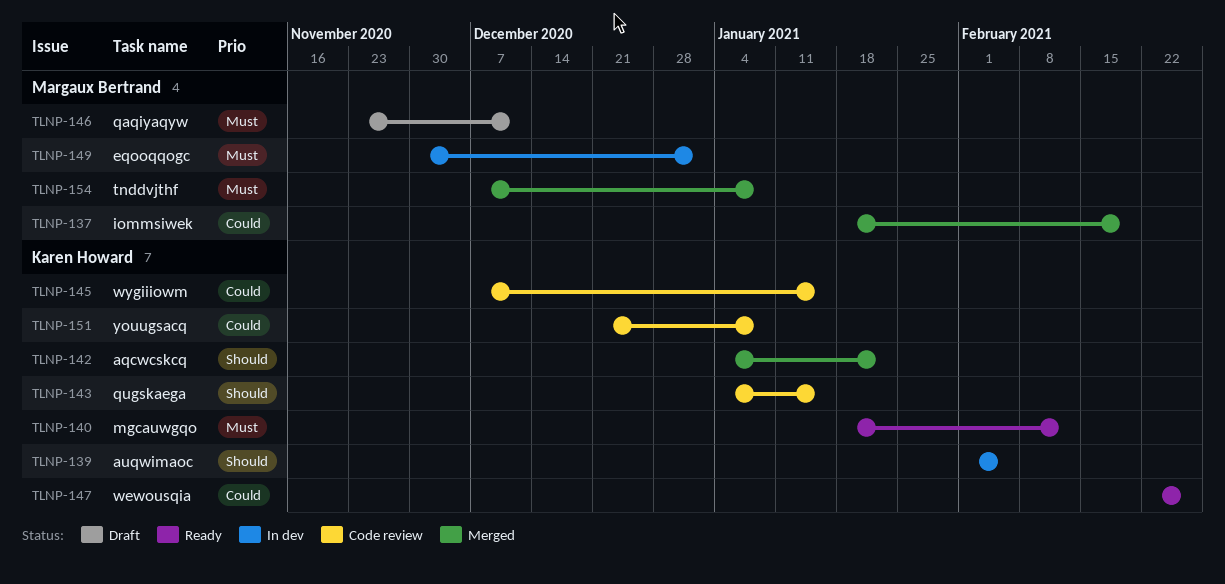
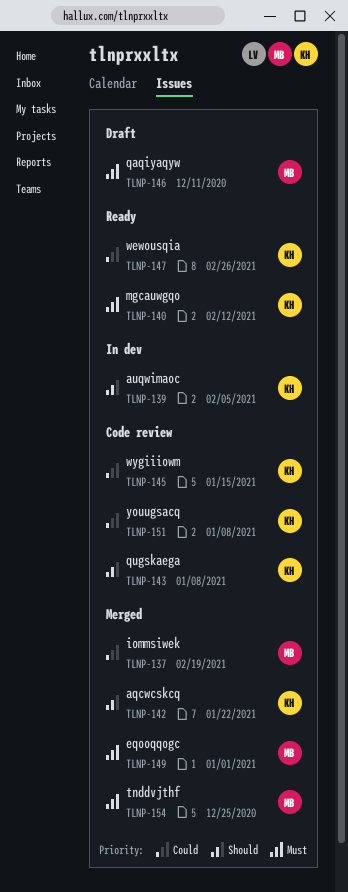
TLNP-143, due: Jan 15 -> Jan 8
TLNP-149, status: In dev -> Merged
TLNP-154, due: Jan 8 -> Dec 25

